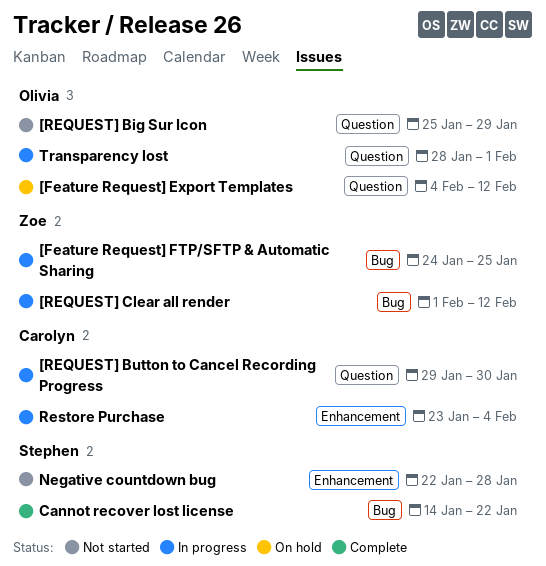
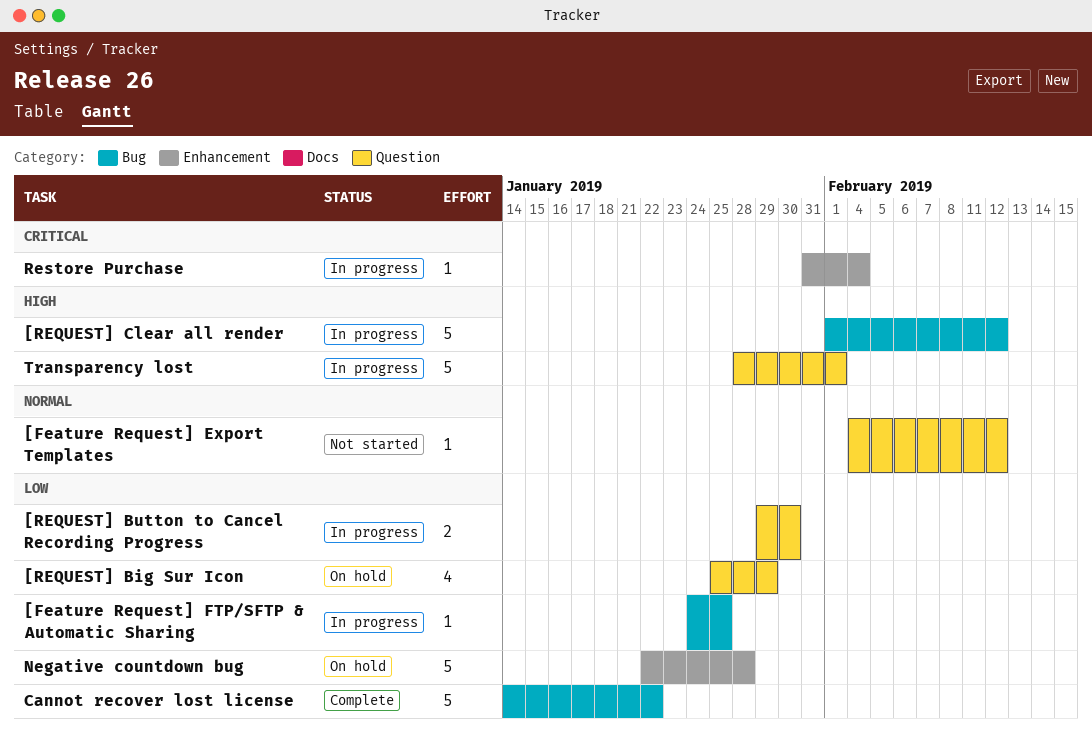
[Feature Request] Export Templates, status: On hold -> Not started
[REQUEST] Big Sur Icon, status: Not started -> On hold
Negative countdown bug, status: Not started -> On hold
Restore Purchase, start: Jan 23 -> Jan 31

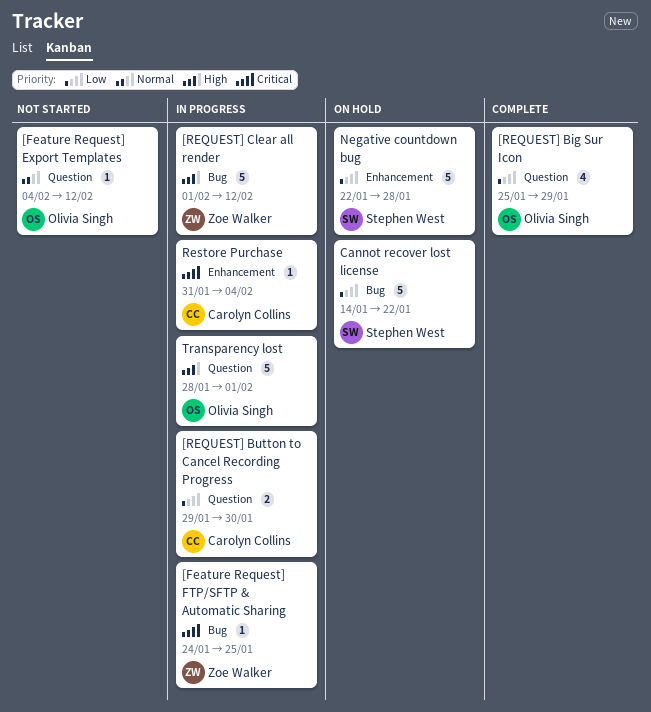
[Feature Request] FTP/SFTP & Automatic Sharing, priority: Low -> Critical
[REQUEST] Big Sur Icon, status: On hold -> Complete
Cannot recover lost license, status: Complete -> On hold

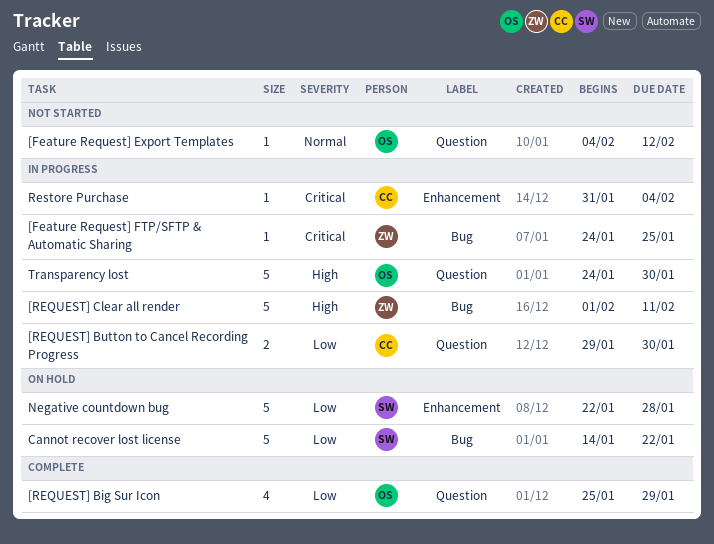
[REQUEST] Clear all render, due: Feb 12 -> Feb 11
Transparency lost, start: Jan 28 -> Jan 24
Transparency lost, due: Feb 1 -> Jan 30

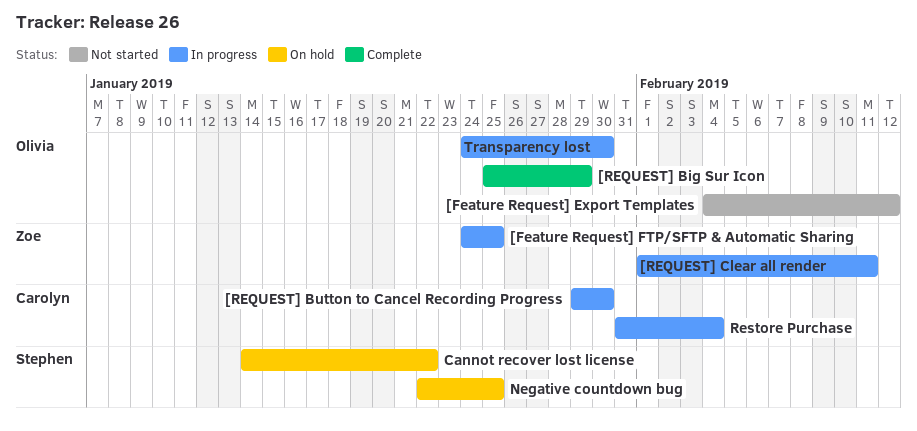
Negative countdown bug, due: Jan 28 -> Jan 25

